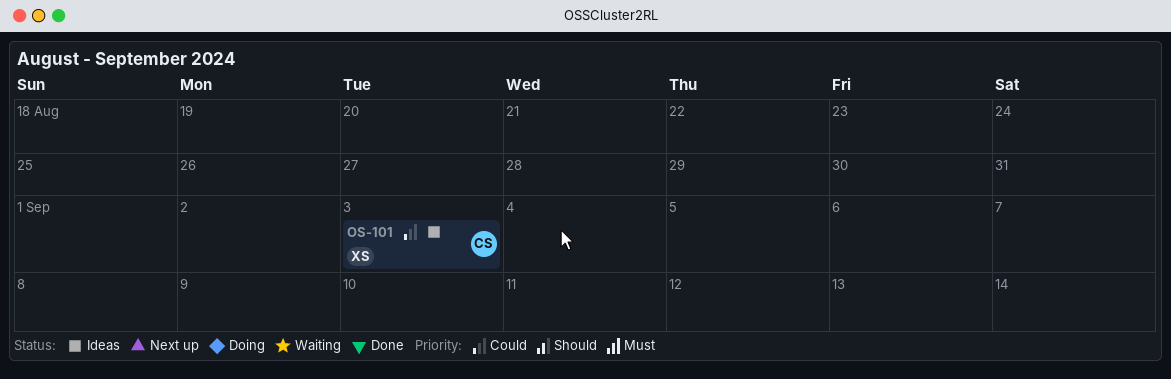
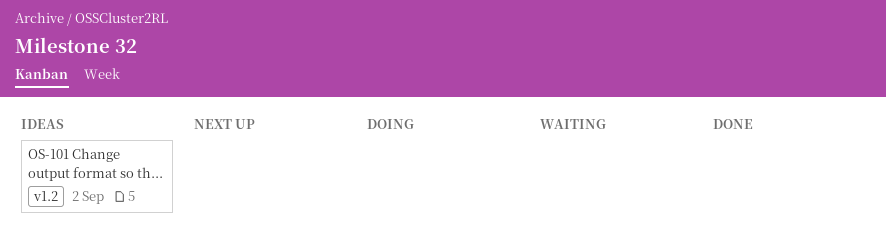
OS-101, due: Sep 3 -> Sep 2

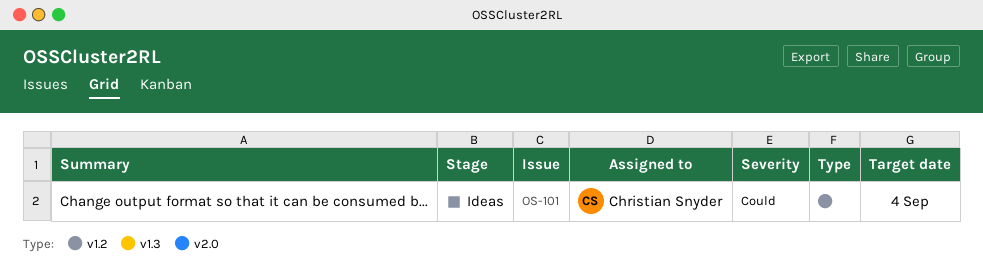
OS-101, due: Sep 2 -> Sep 4

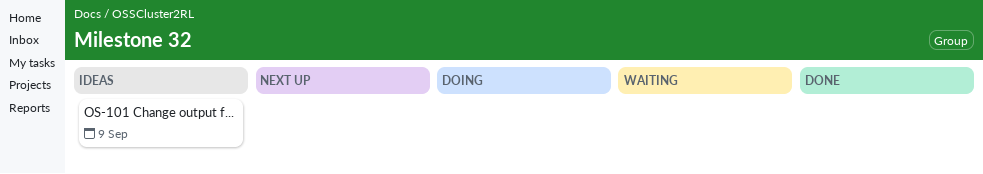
OS-101, due: Sep 4 -> Sep 9

